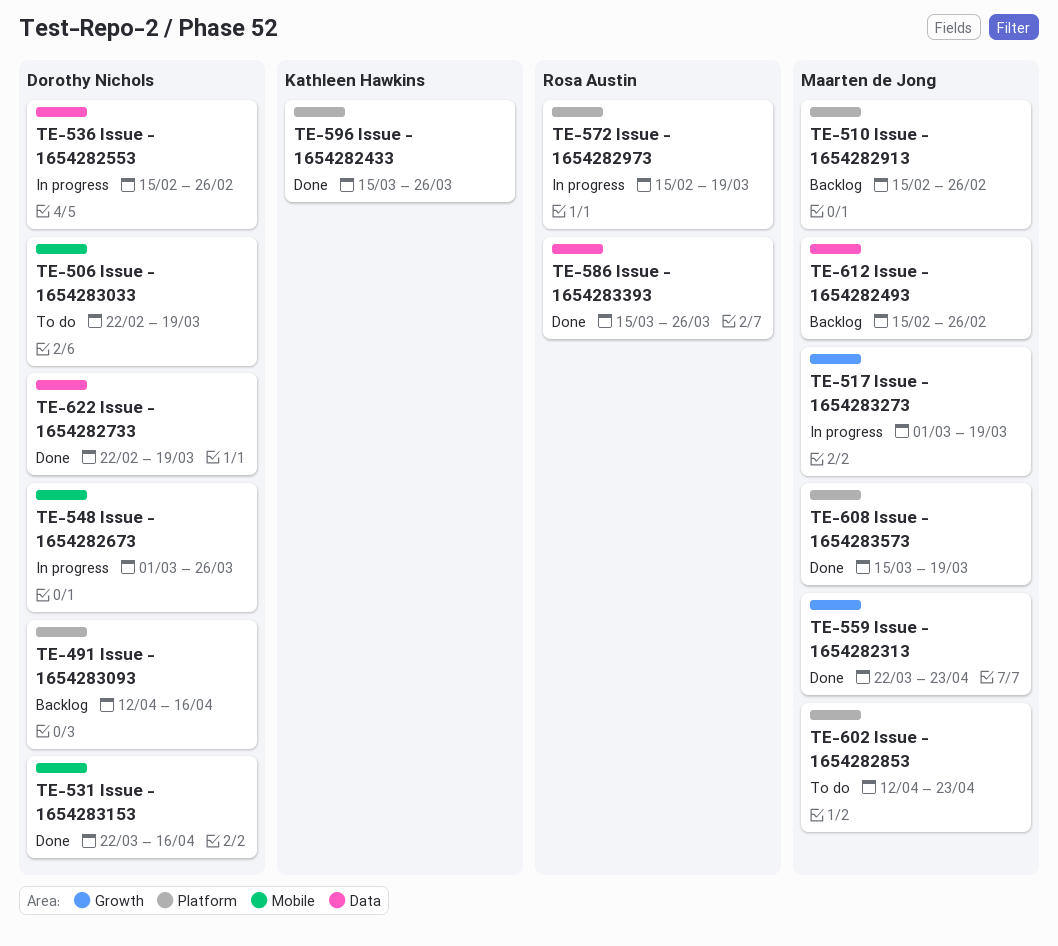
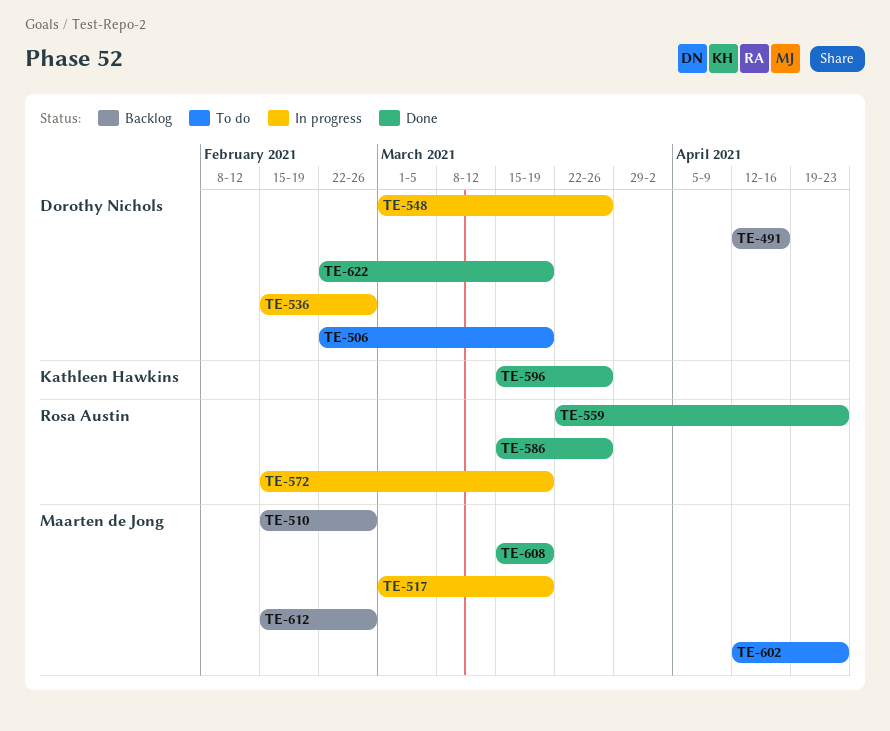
TE-531: present -> none
TE-559, owner: Maarten de Jong -> Rosa Austin

